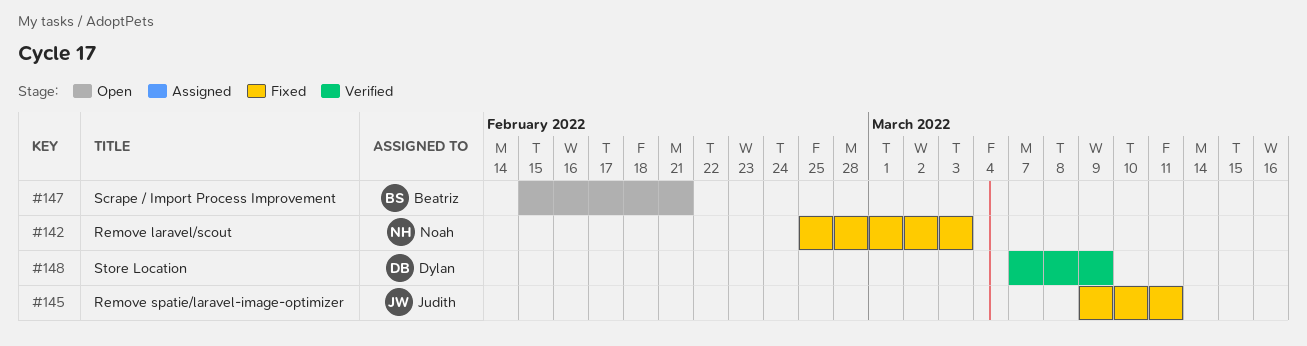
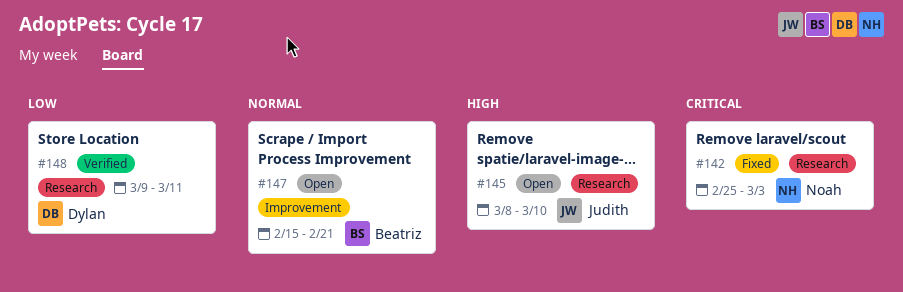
#145, status: Fixed -> Open
#145, start: Mar 9 -> Mar 8
#145, due: Mar 11 -> Mar 10
#148, start: Mar 7 -> Mar 9
#148, due: Mar 9 -> Mar 11

